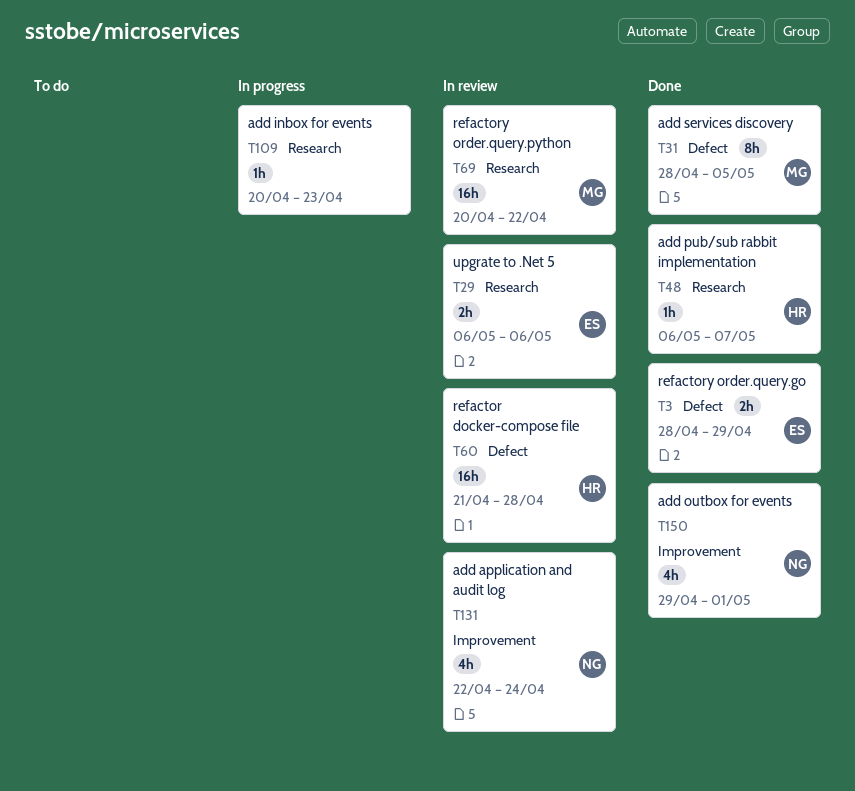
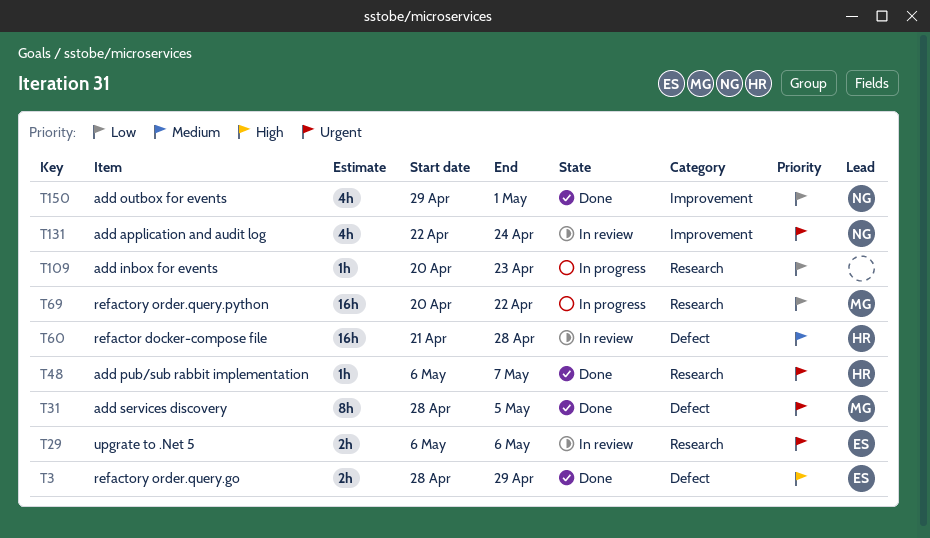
T69, status: In review -> In progress

